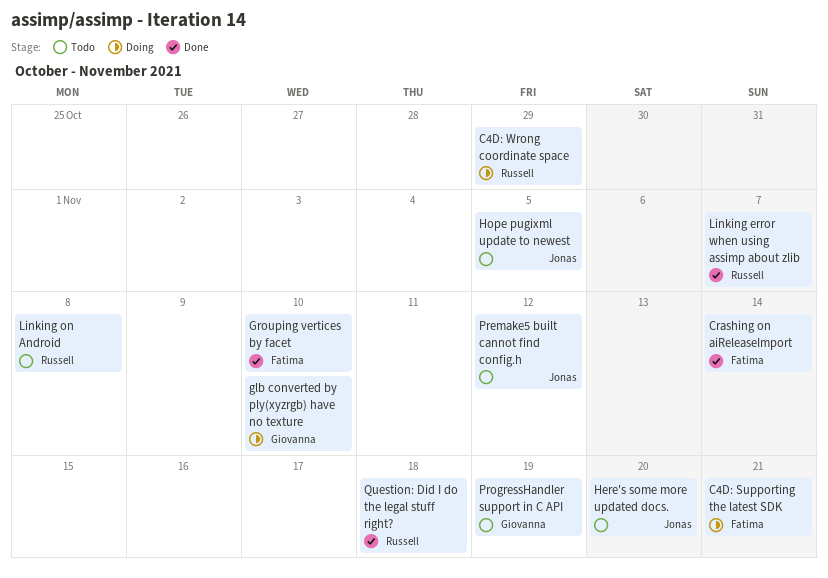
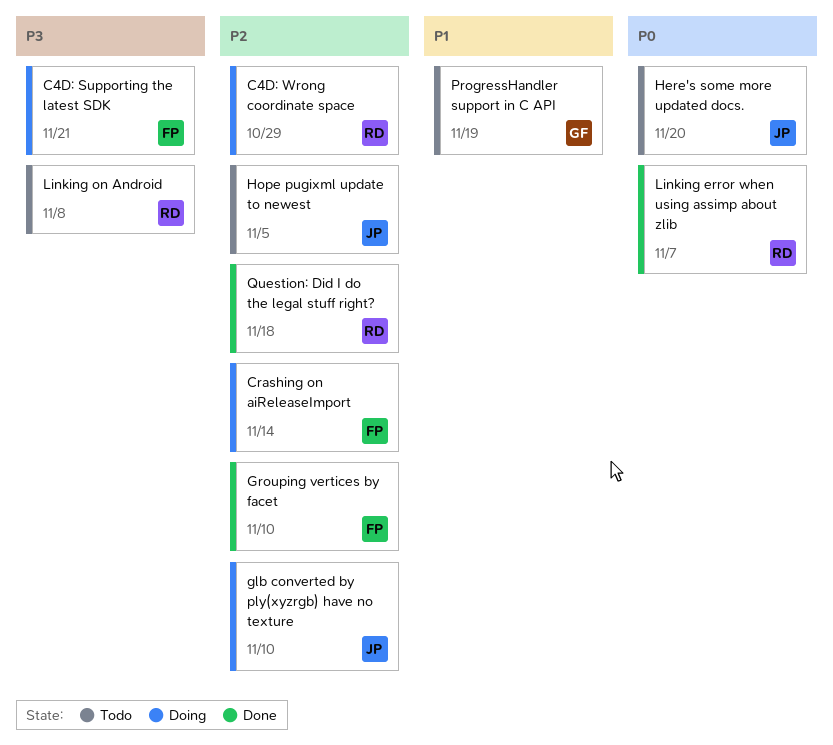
Crashing on aiReleaseImport, status: Done -> Doing
glb converted by ply(xyzrgb) have no texture, owner: Giovanna -> Jonas
Premake5 built cannot find config.h: present -> none

